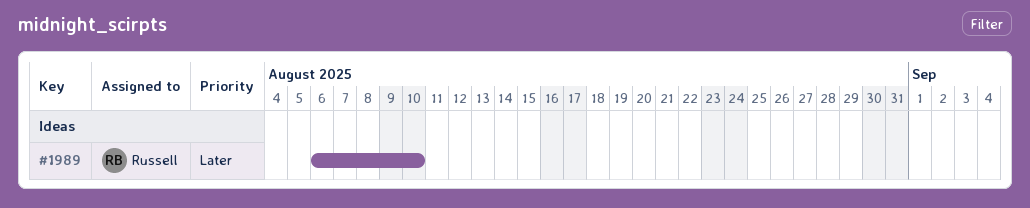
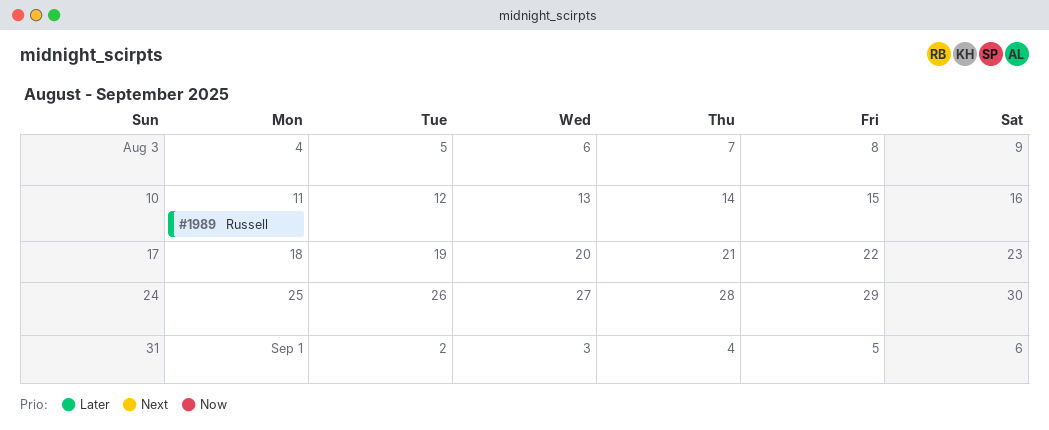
#1989, due: Aug 10 -> Aug 11

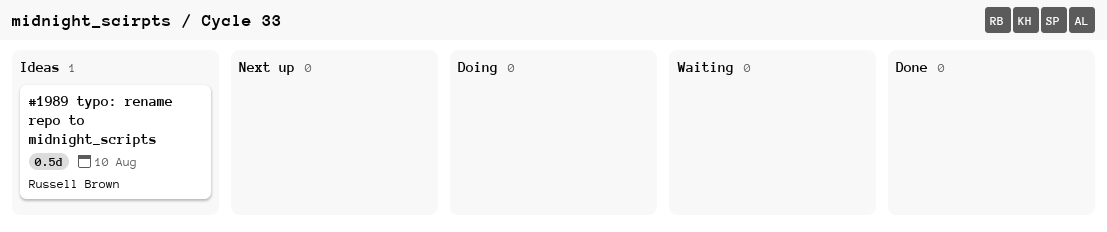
#1989, due: Aug 11 -> Aug 10

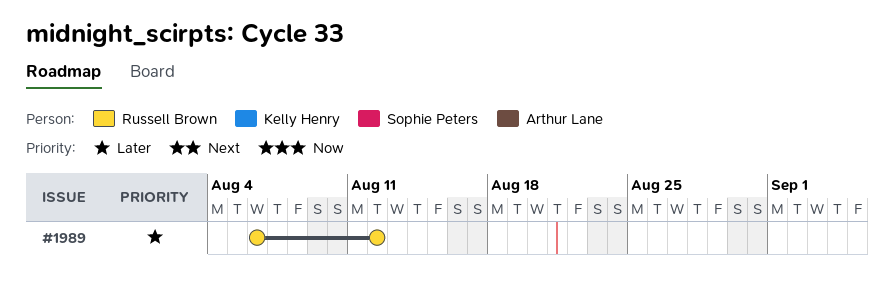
#1989, due: Aug 10 -> Aug 12

